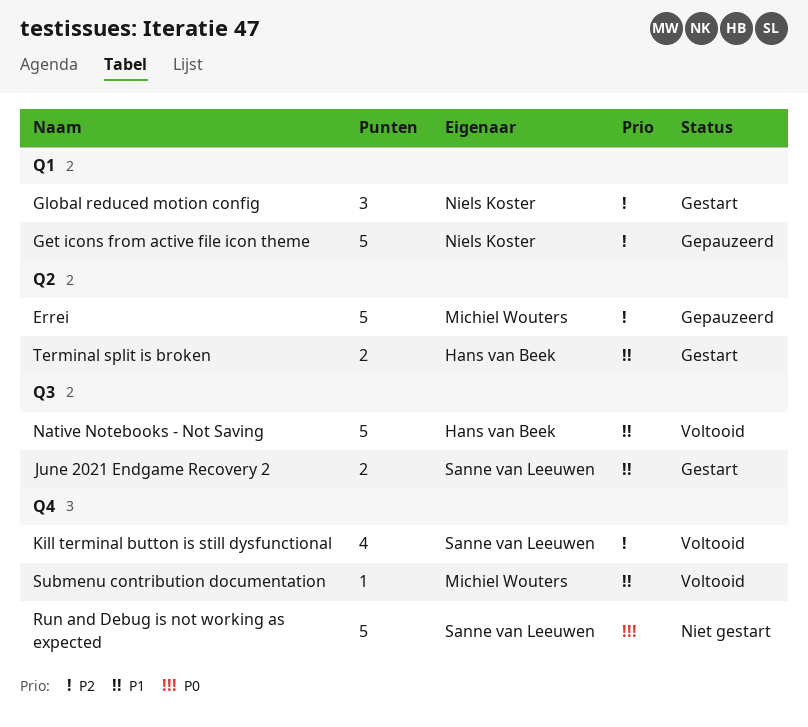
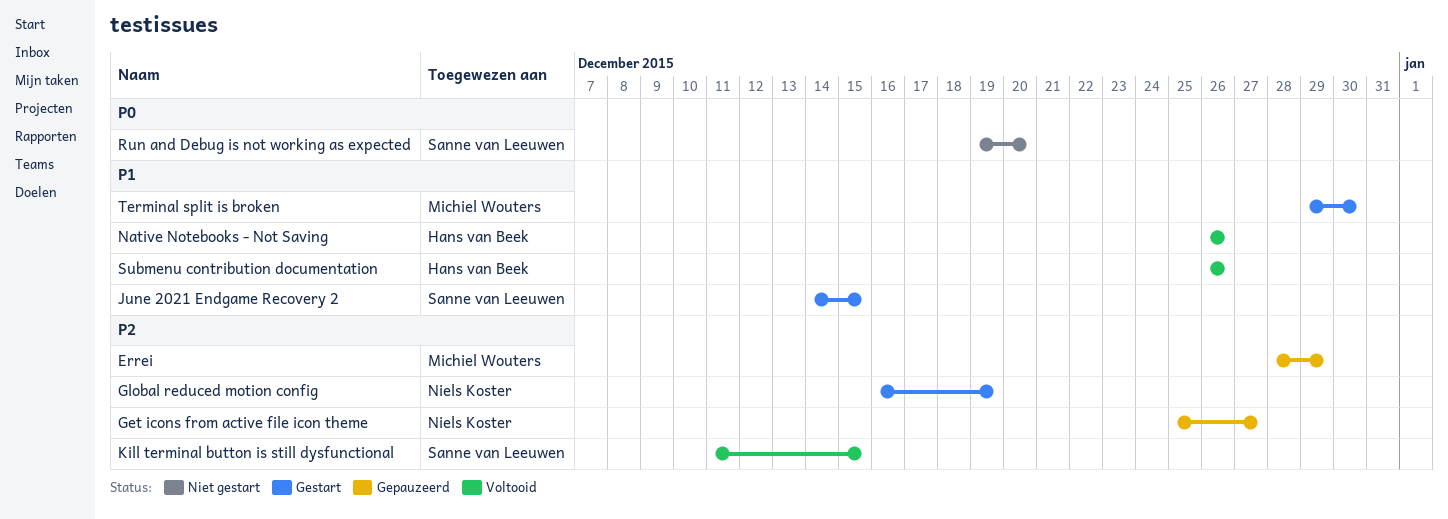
Submenu contribution documentation, owner: Michiel Wouters -> Hans van Beek
Terminal split is broken, owner: Hans van Beek -> Michiel Wouters

